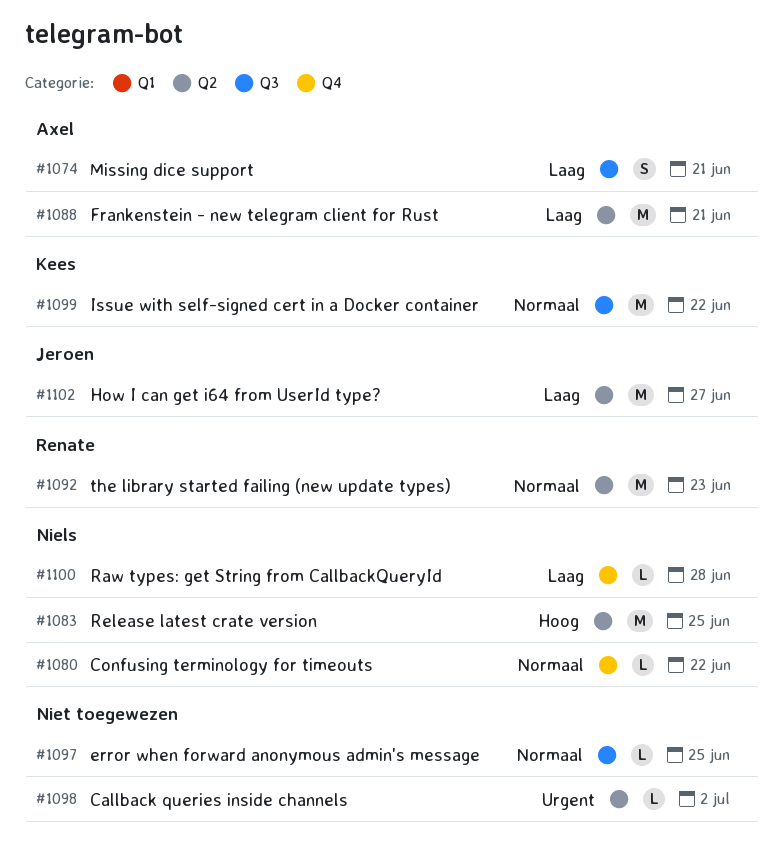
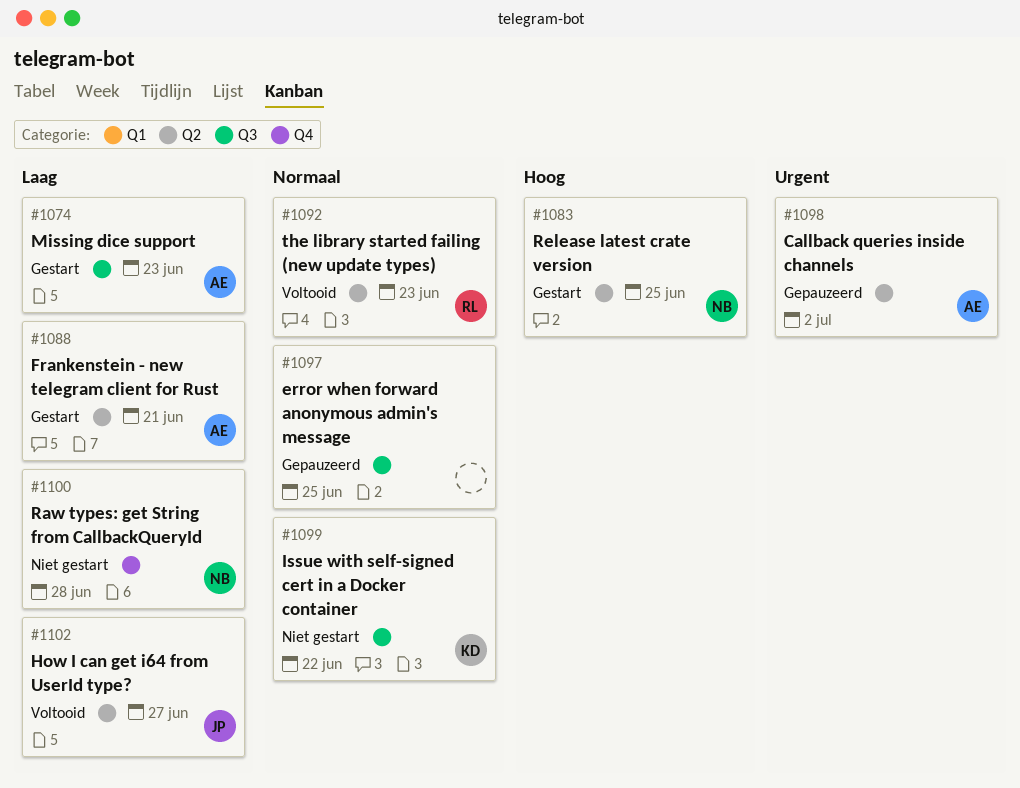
#1074, due: Jun 21 -> Jun 23
#1080: present -> none
#1098, owner: none -> Axel

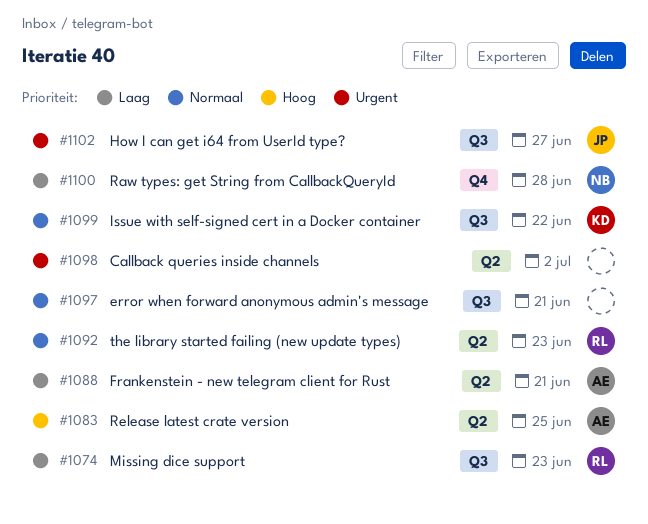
#1074, owner: AE -> RL
#1083, owner: NB -> AE
#1097, due: Jun 25 -> Jun 21
#1098, owner: AE -> none
#1102, priority: Laag -> Urgent
#1102, label: Q2 -> Q3

